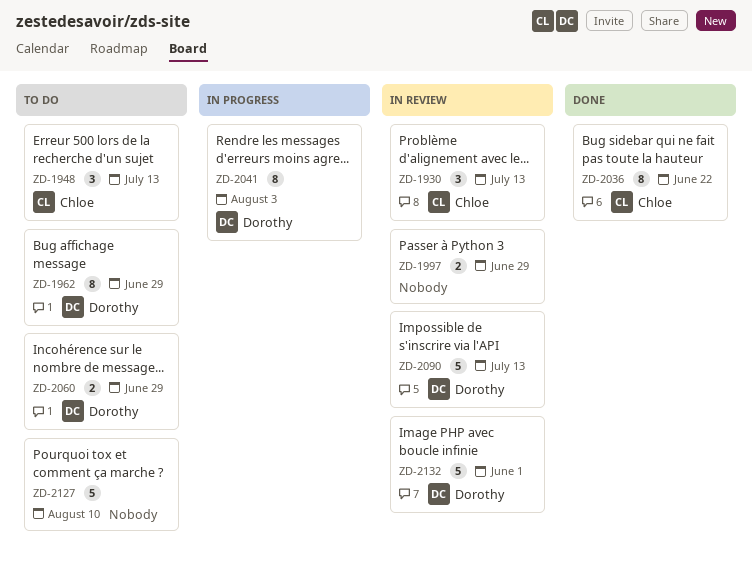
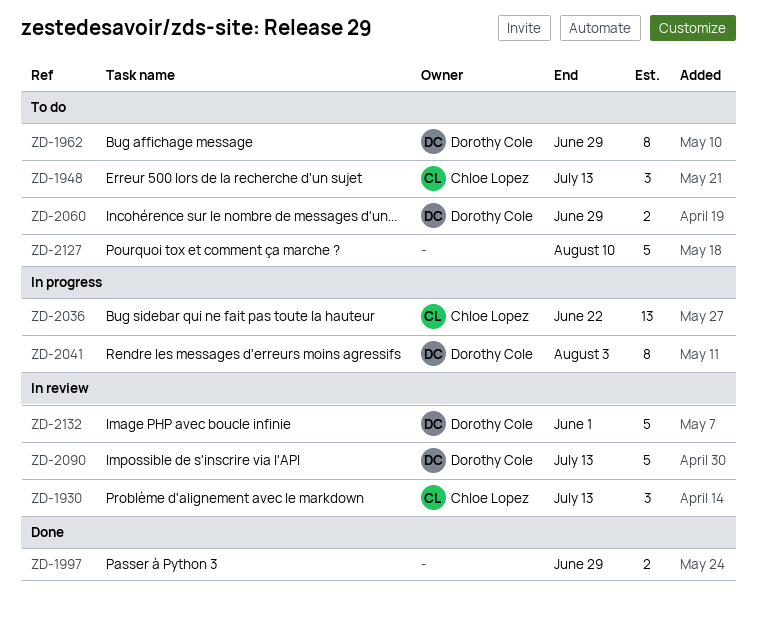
ZD-1997, status: In review -> Done
ZD-2036, status: Done -> In progress
ZD-2036, estimate: 8 -> 13

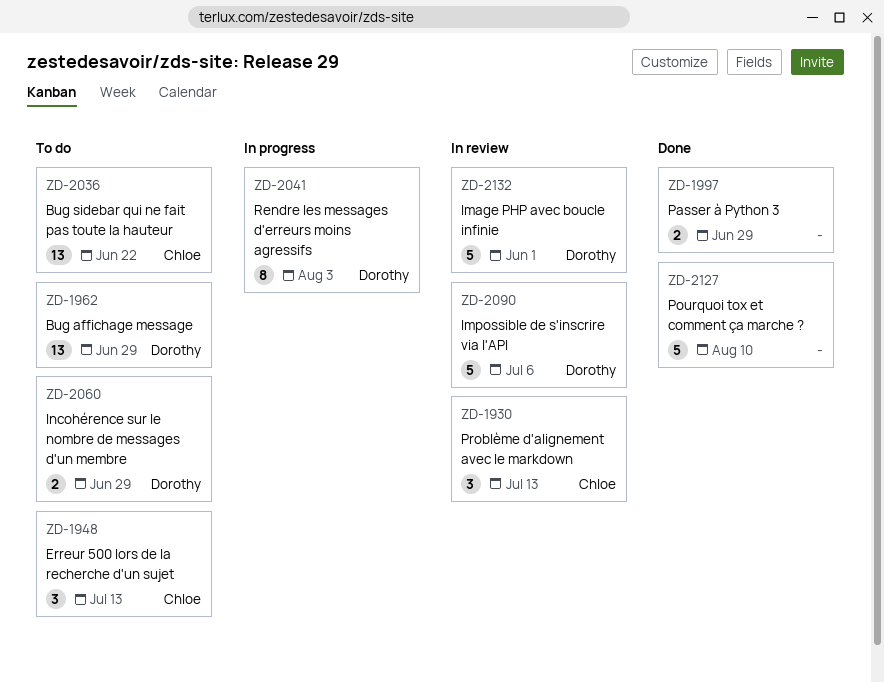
ZD-1962, estimate: 8 -> 13
ZD-2036, status: In progress -> To do
ZD-2090, due: Jul 13 -> Jul 6
ZD-2127, status: To do -> Done

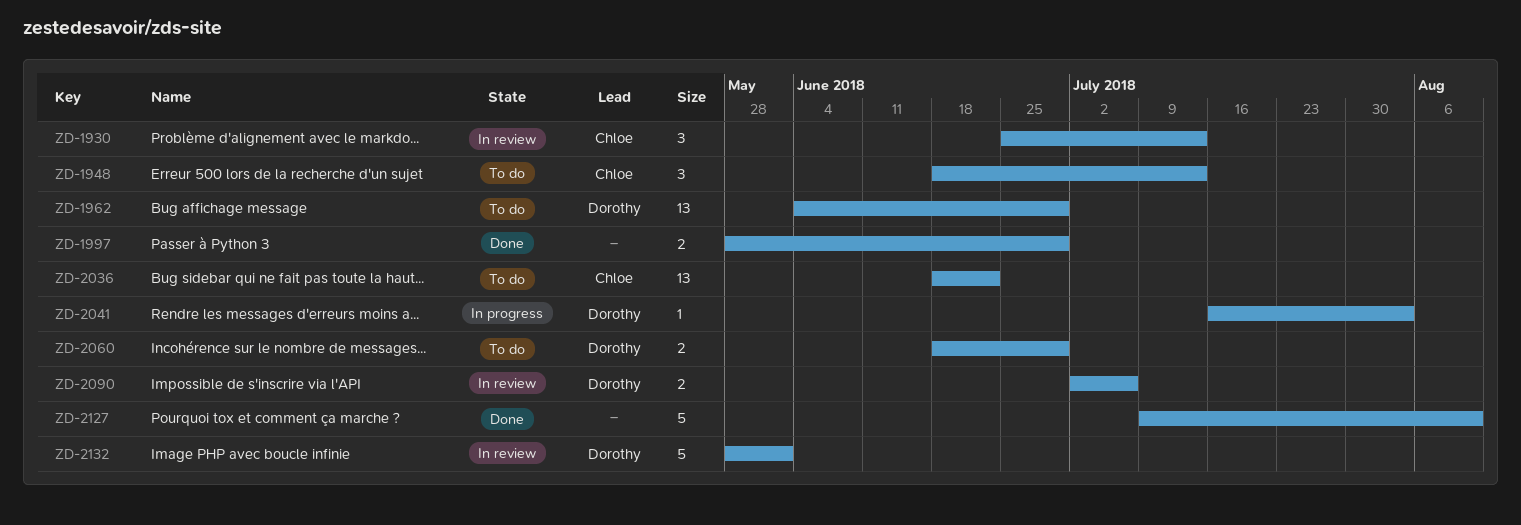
ZD-2041, estimate: 8 -> 1
ZD-2090, estimate: 5 -> 2

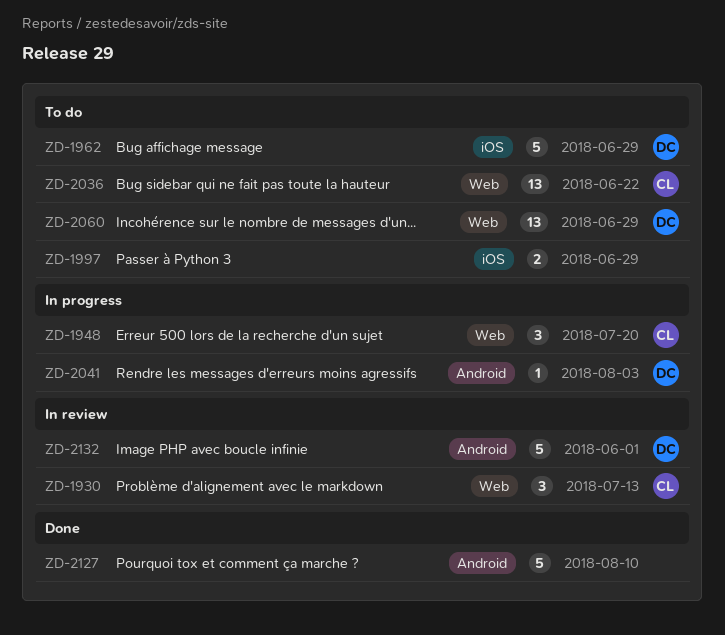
ZD-1948, status: To do -> In progress
ZD-1948, due: Jul 13 -> Jul 20
ZD-1962, estimate: 13 -> 5
ZD-1997, status: Done -> To do
ZD-2060, estimate: 2 -> 13
ZD-2090: present -> none

